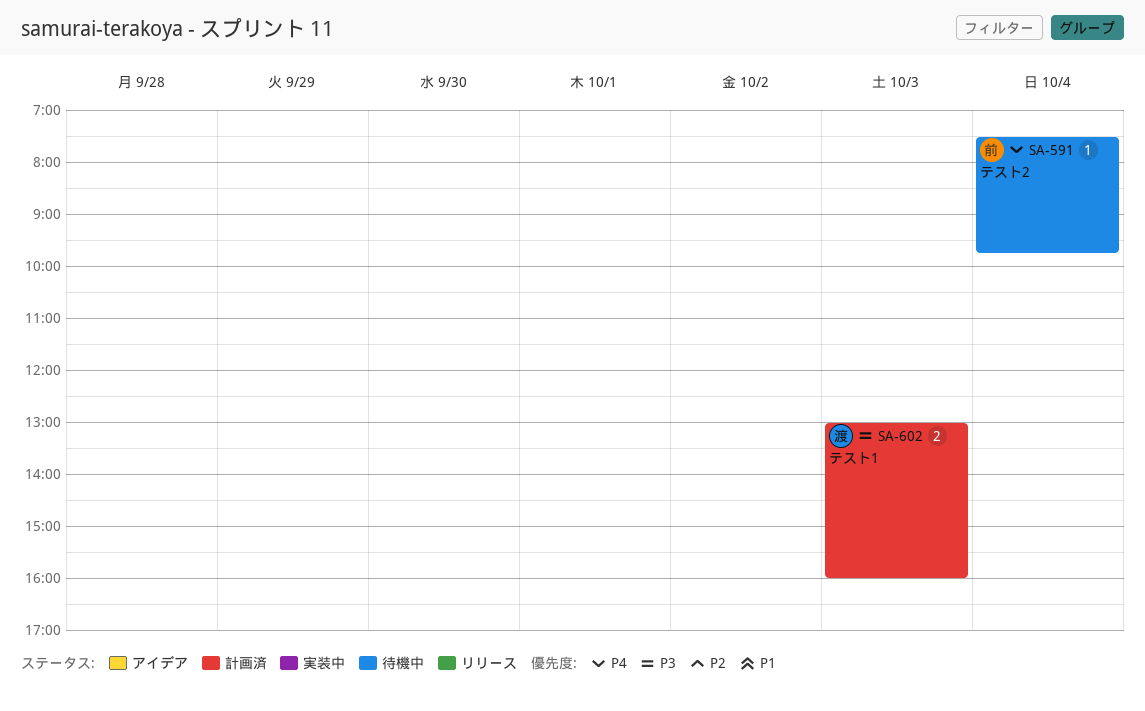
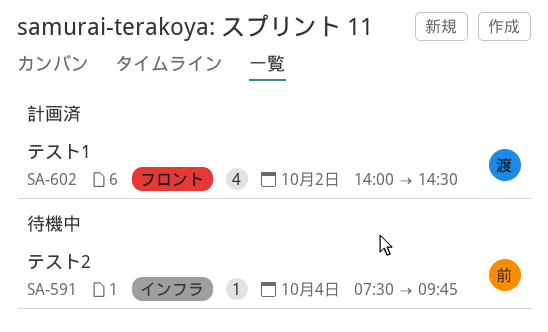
SA-602, estimate: 2 -> 4
SA-602, day: Oct 3 -> Oct 2
SA-602, begins: 13:00 -> 14:00
SA-602, ends: 16:00 -> 14:30

